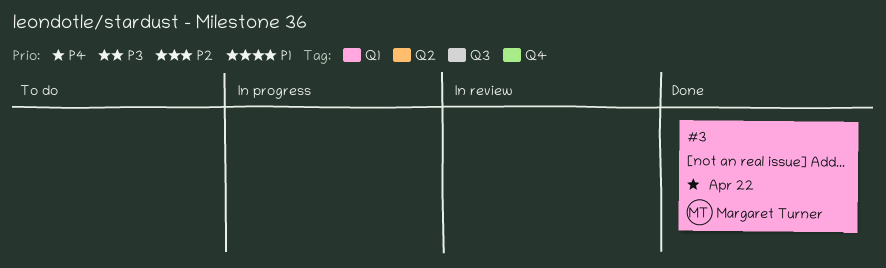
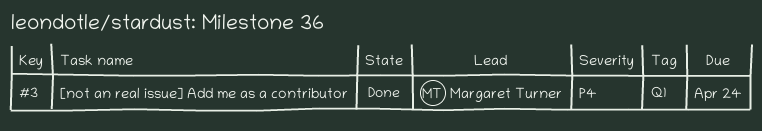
#3, due: Apr 22 -> Apr 24

